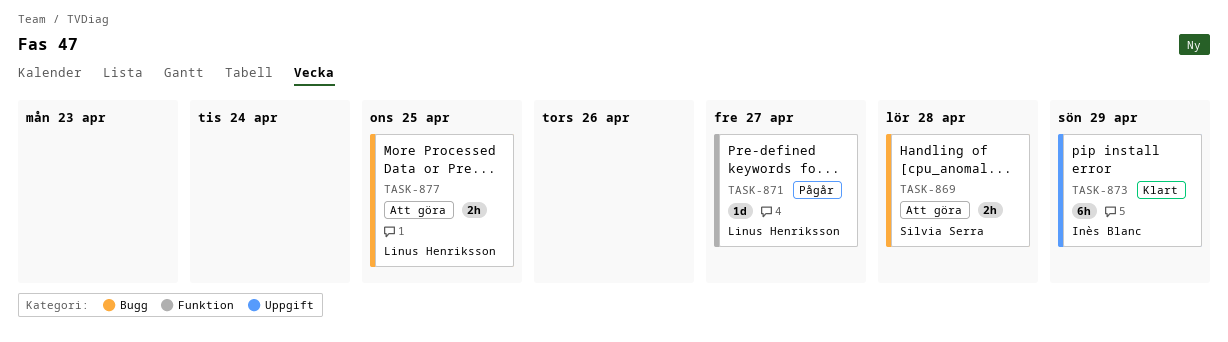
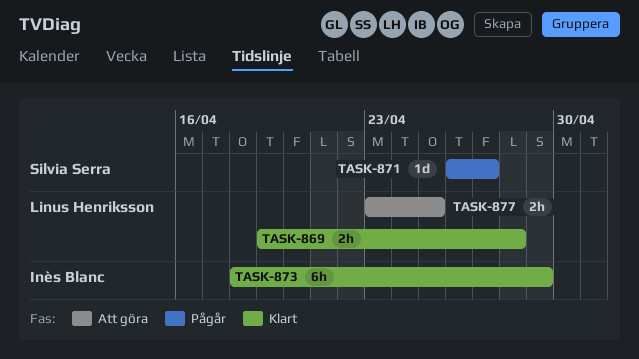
TASK-869, status: Att göra -> Klart
TASK-869, owner: Silvia Serra -> Linus Henriksson
TASK-871, owner: Linus Henriksson -> Silvia Serra

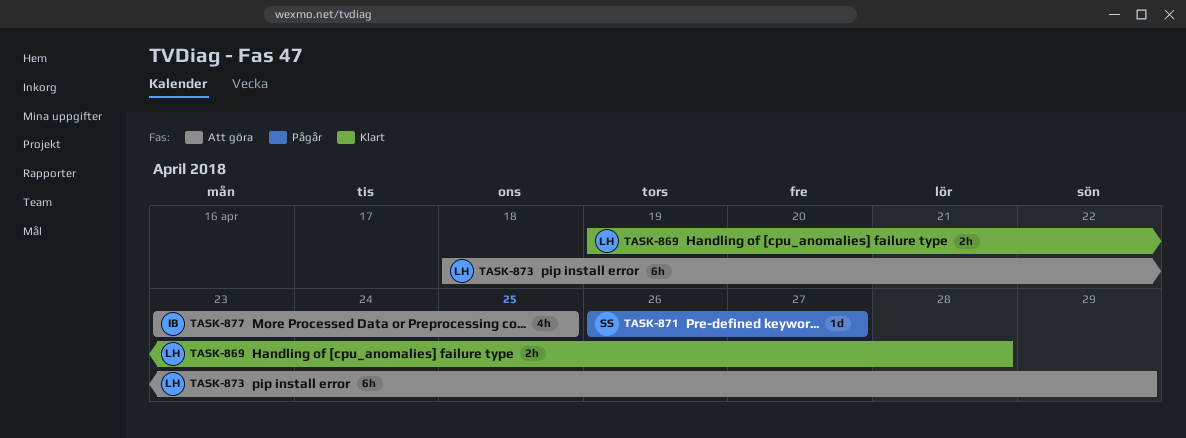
TASK-873, status: Klart -> Att göra
TASK-873, owner: Inès Blanc -> Linus Henriksson
TASK-877, owner: Linus Henriksson -> Inès Blanc
TASK-877, estimate: 2h -> 4h

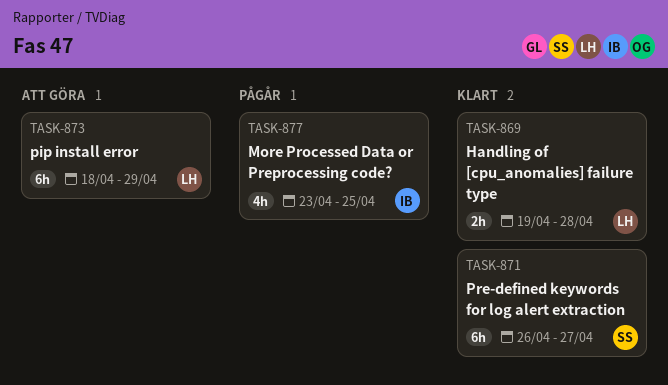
TASK-871, status: Pågår -> Klart
TASK-871, estimate: 1d -> 6h
TASK-877, status: Att göra -> Pågår

